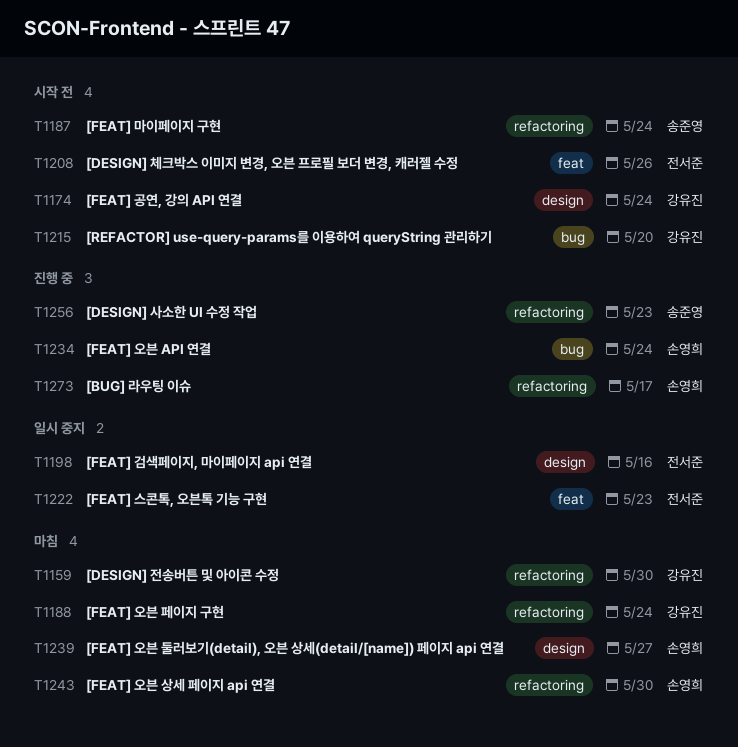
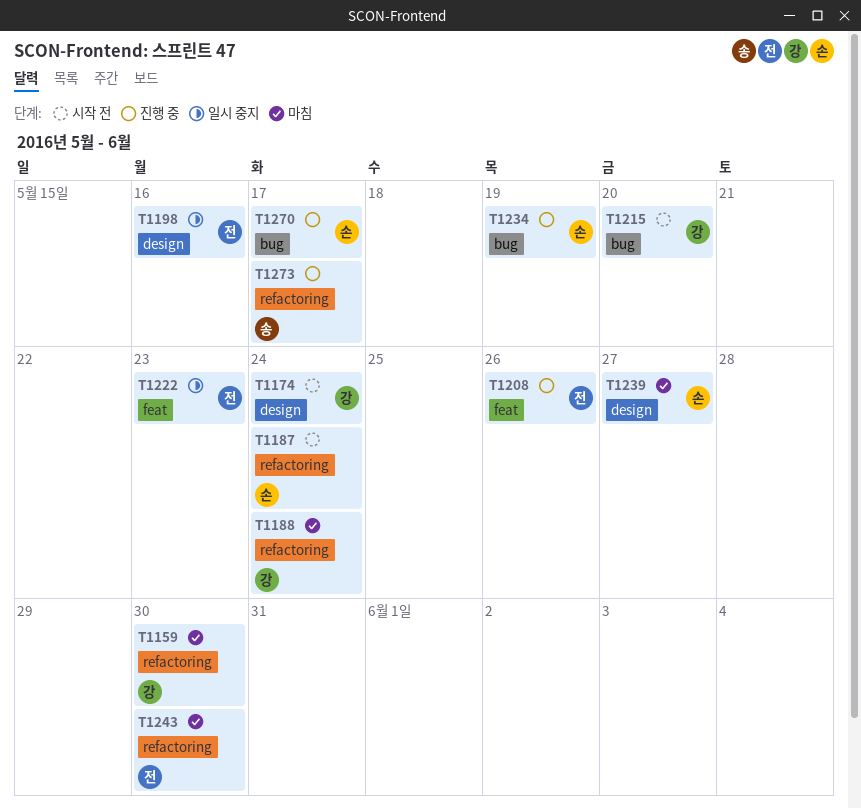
T1187, owner: 송준영 -> 손영희
T1208, status: 시작 전 -> 진행 중
T1234, due: May 24 -> May 19
T1243, owner: 손영희 -> 전서준
T1256: present -> none
T1270: none -> present
T1273, owner: 손영희 -> 송준영

